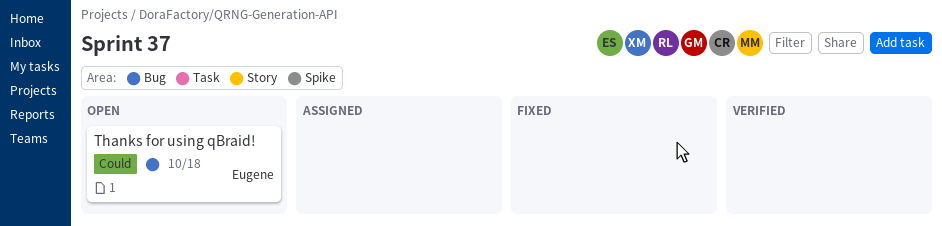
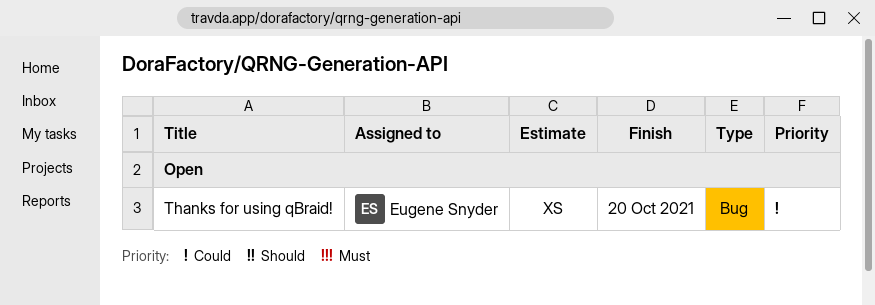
Thanks for using qBraid!, due: Oct 18 -> Oct 20

